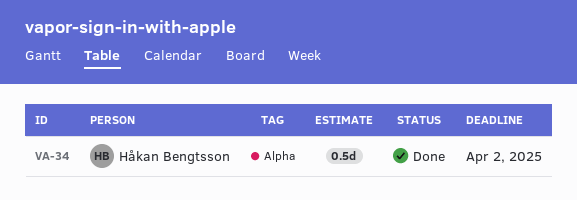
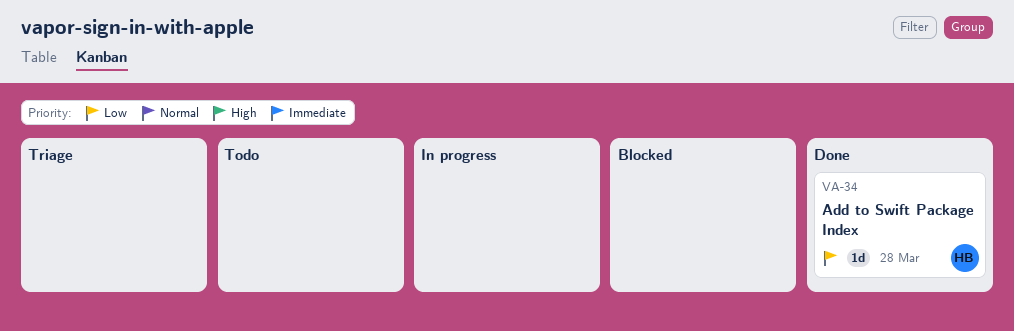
VA-34, estimate: 0.5d -> 1d
VA-34, due: Apr 2 -> Mar 28

